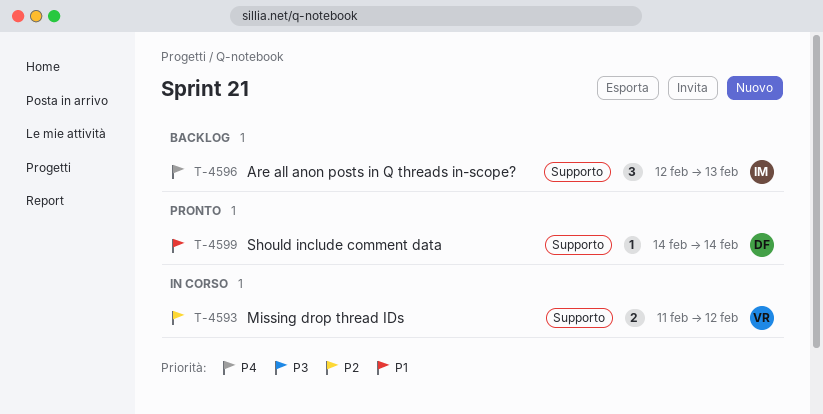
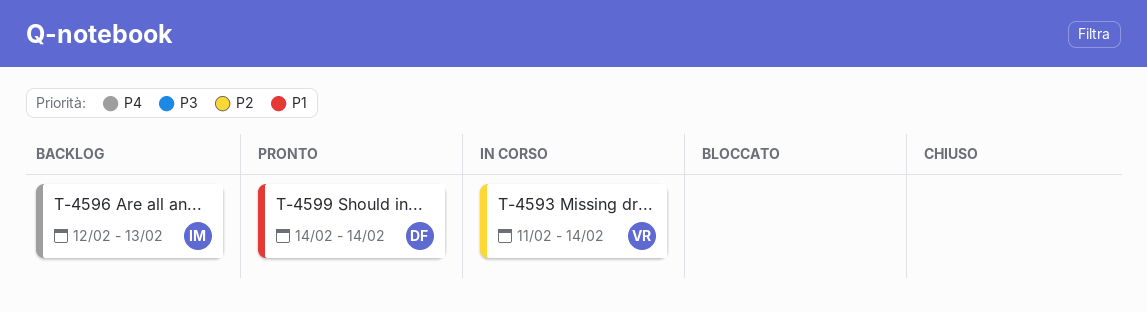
T-4593, due: Feb 12 -> Feb 14

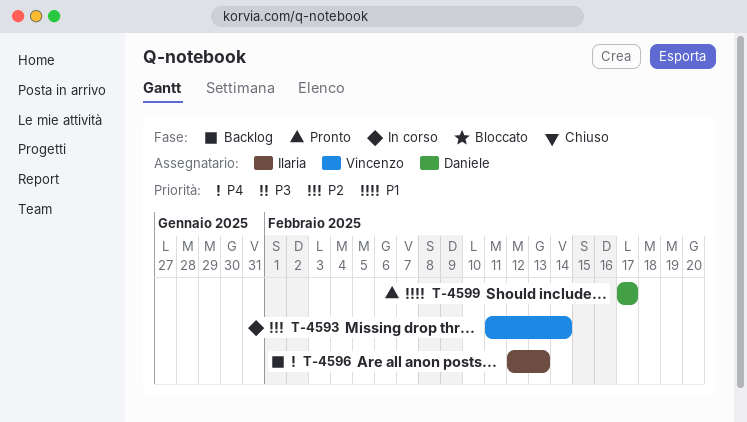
T-4599, start: Feb 14 -> Feb 17
T-4599, due: Feb 14 -> Feb 17

